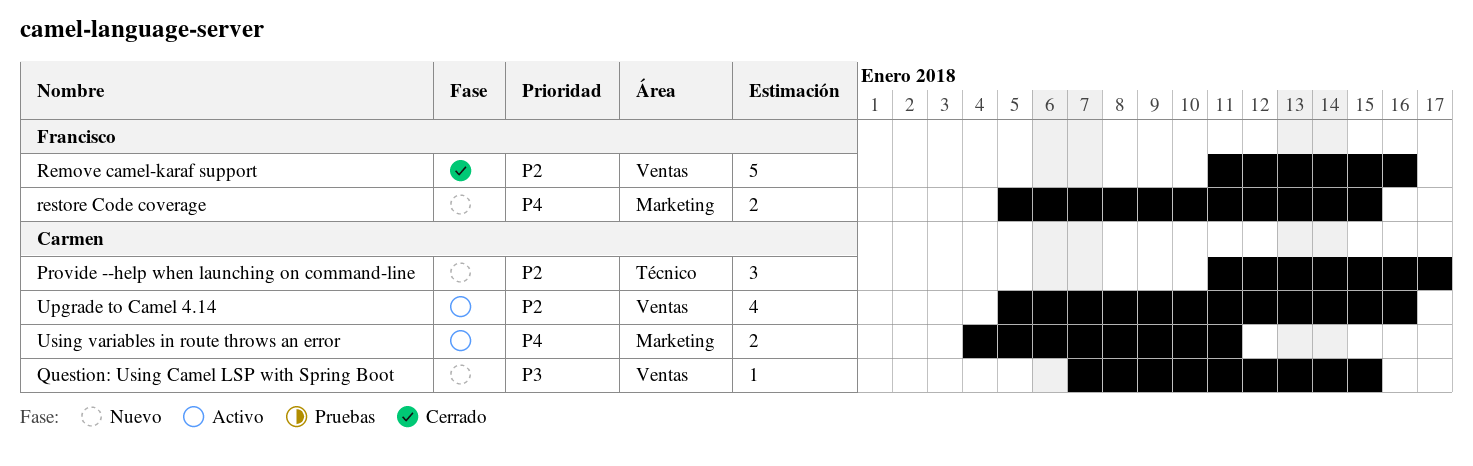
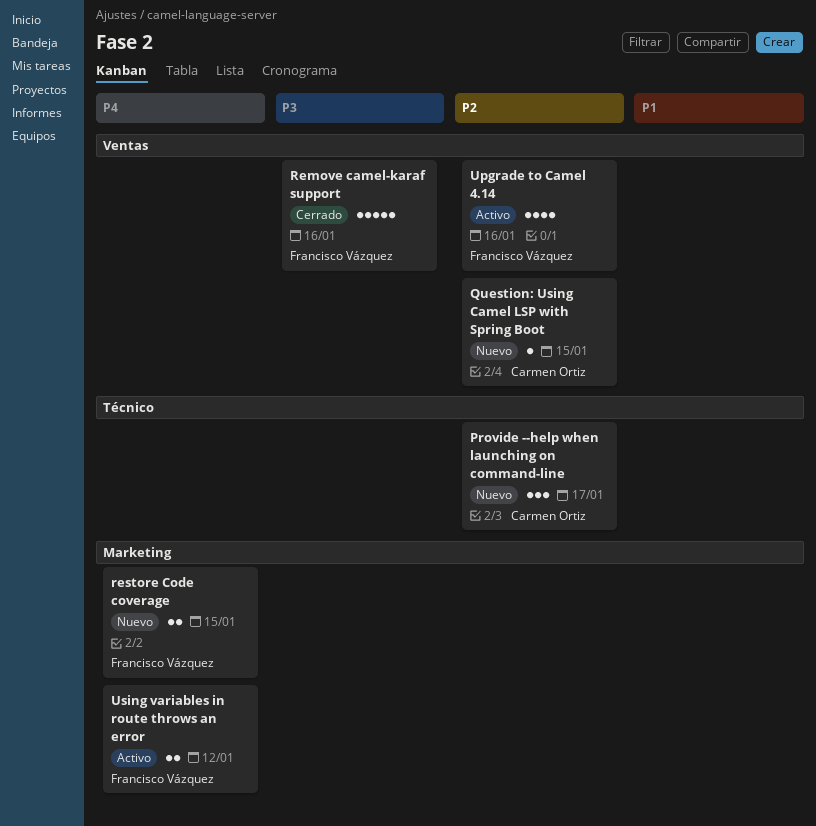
Question: Using Camel LSP with Spring Boot, priority: P3 -> P2
Remove camel-karaf support, priority: P2 -> P3
Upgrade to Camel 4.14, owner: Carmen Ortiz -> Francisco Vázquez
Using variables in route throws an error, owner: Carmen Ortiz -> Francisco Vázquez
Using variables in route throws an error, due: Jan 11 -> Jan 12

